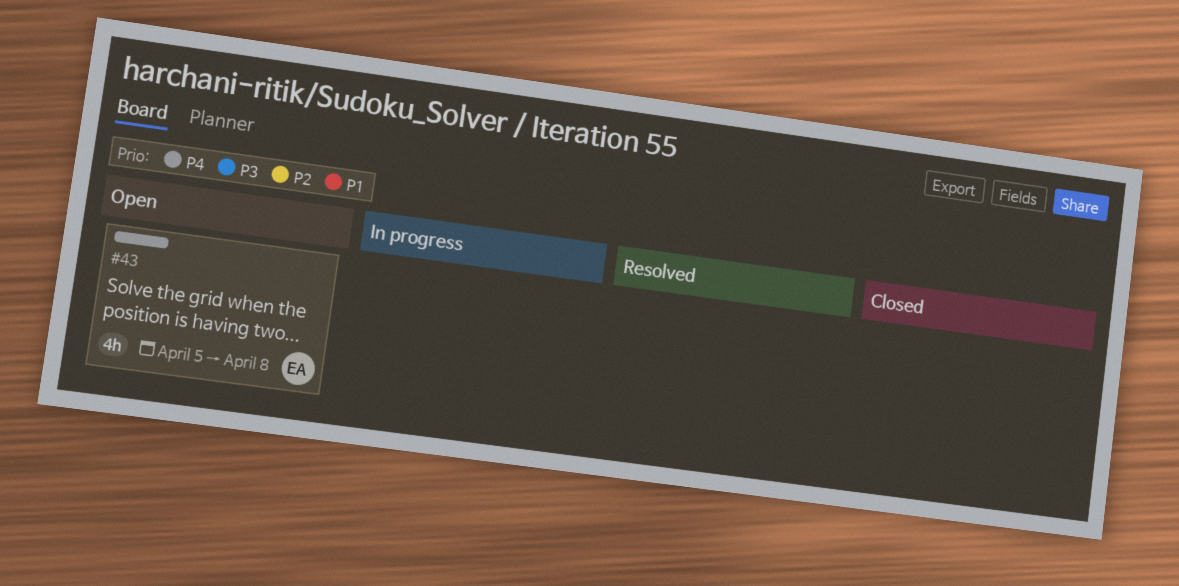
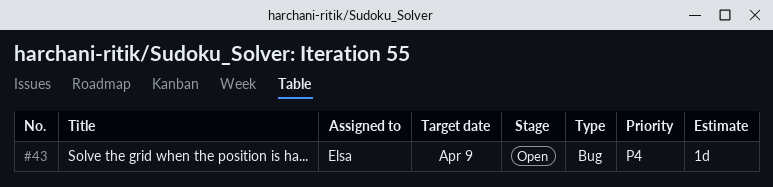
#43, estimate: 4h -> 1d
#43, due: Apr 8 -> Apr 9

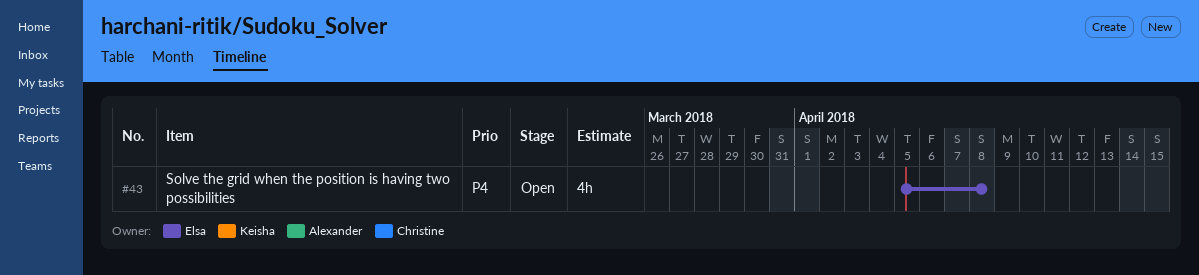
#43, estimate: 1d -> 4h
#43, due: Apr 9 -> Apr 8

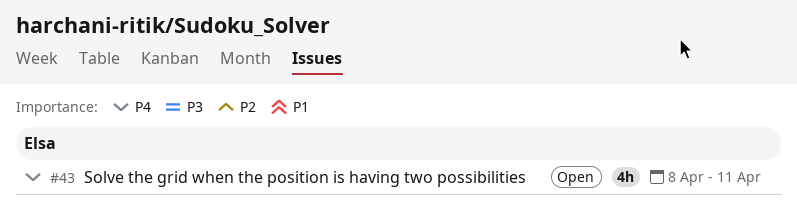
#43, start: Apr 5 -> Apr 8
#43, due: Apr 8 -> Apr 11

